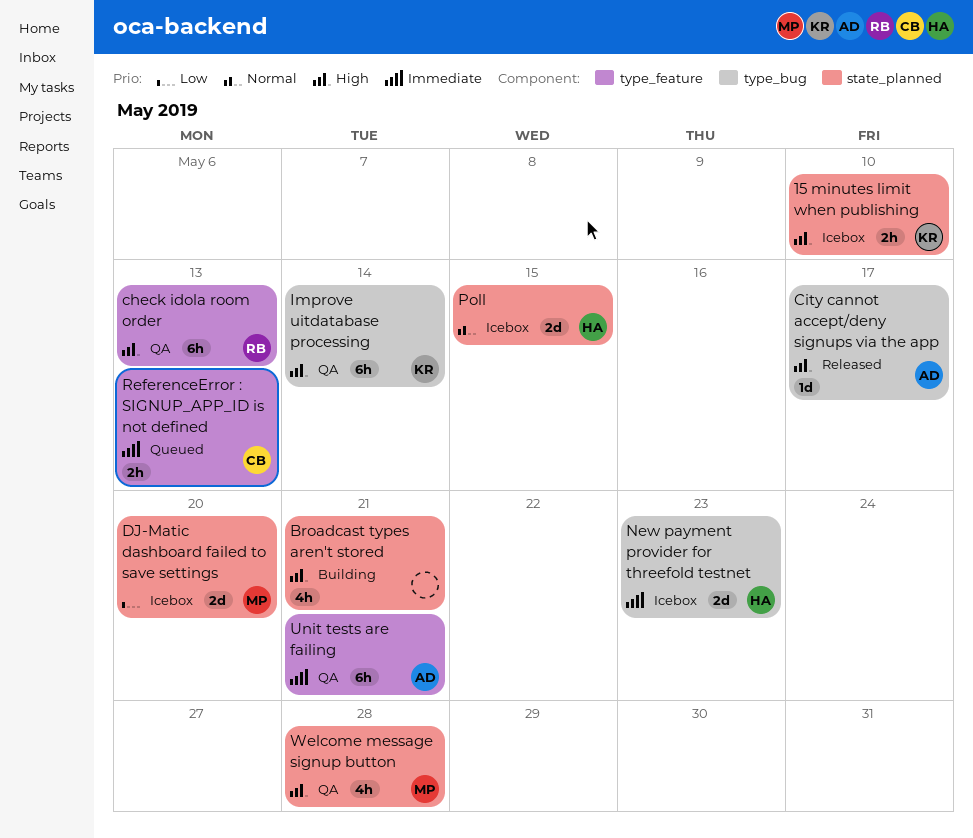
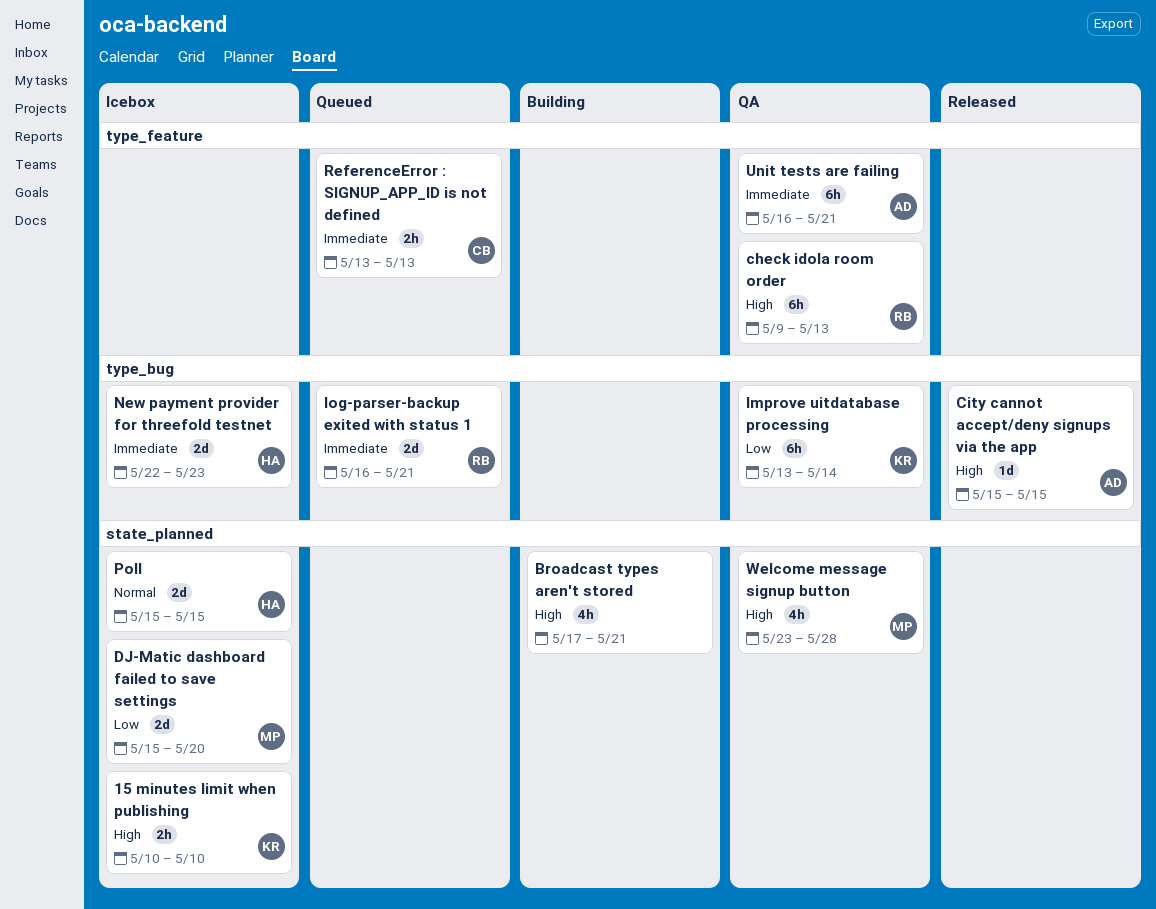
City cannot accept/deny signups via the app, due: May 17 -> May 15
Improve uitdatabase processing, priority: High -> Low
log-parser-backup exited with status 1: none -> present

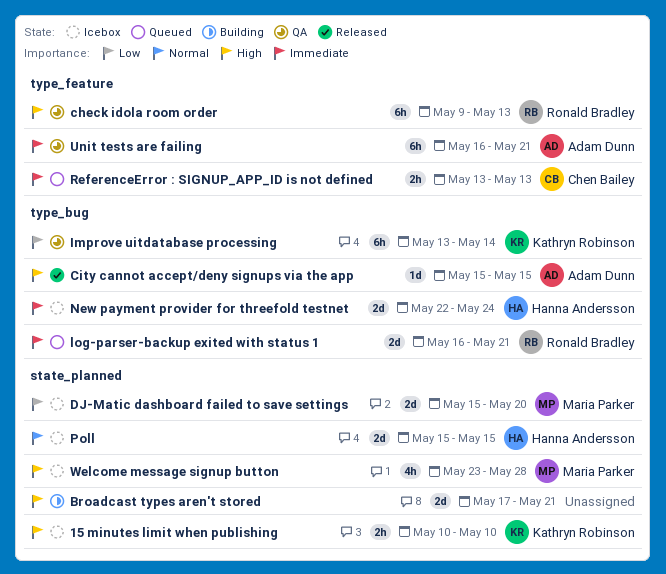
Broadcast types aren't stored, estimate: 4h -> 2d
New payment provider for threefold testnet, due: May 23 -> May 24
Welcome message signup button, status: QA -> Icebox

